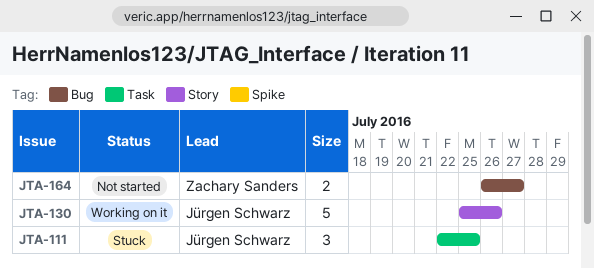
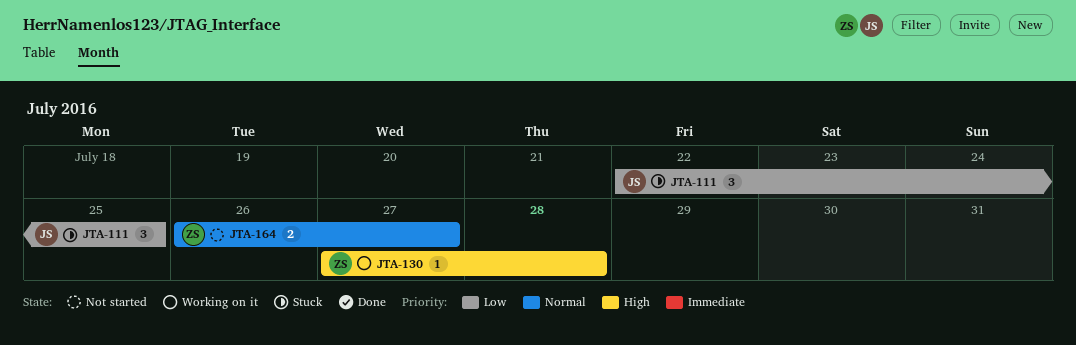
JTA-130, owner: Jürgen Schwarz -> Zachary Sanders
JTA-130, estimate: 5 -> 1
JTA-130, start: Jul 25 -> Jul 27
JTA-130, due: Jul 26 -> Jul 28

